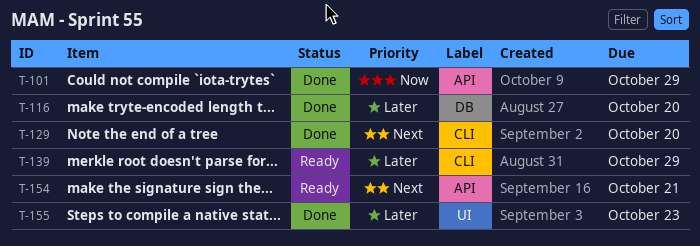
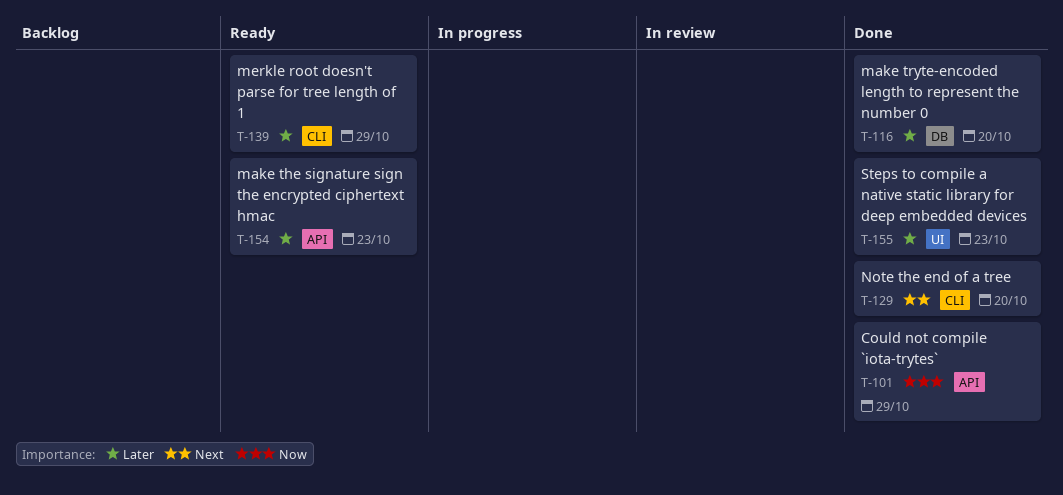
T-154, priority: Next -> Later
T-154, due: Oct 21 -> Oct 23

